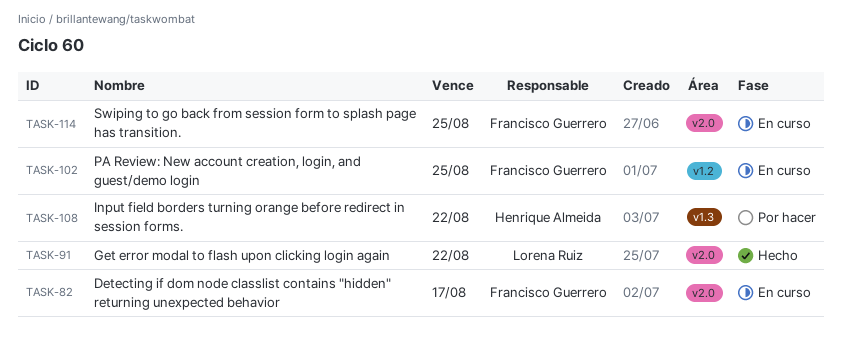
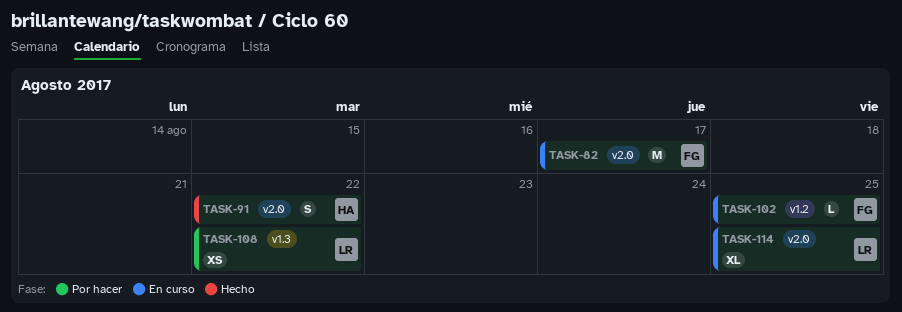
TASK-91, owner: Lorena Ruiz -> Henrique Almeida
TASK-108, owner: Henrique Almeida -> Lorena Ruiz
TASK-114, owner: Francisco Guerrero -> Lorena Ruiz

